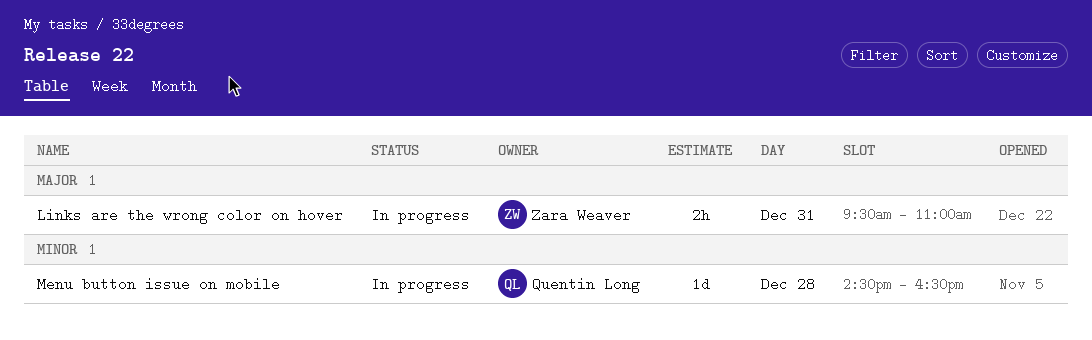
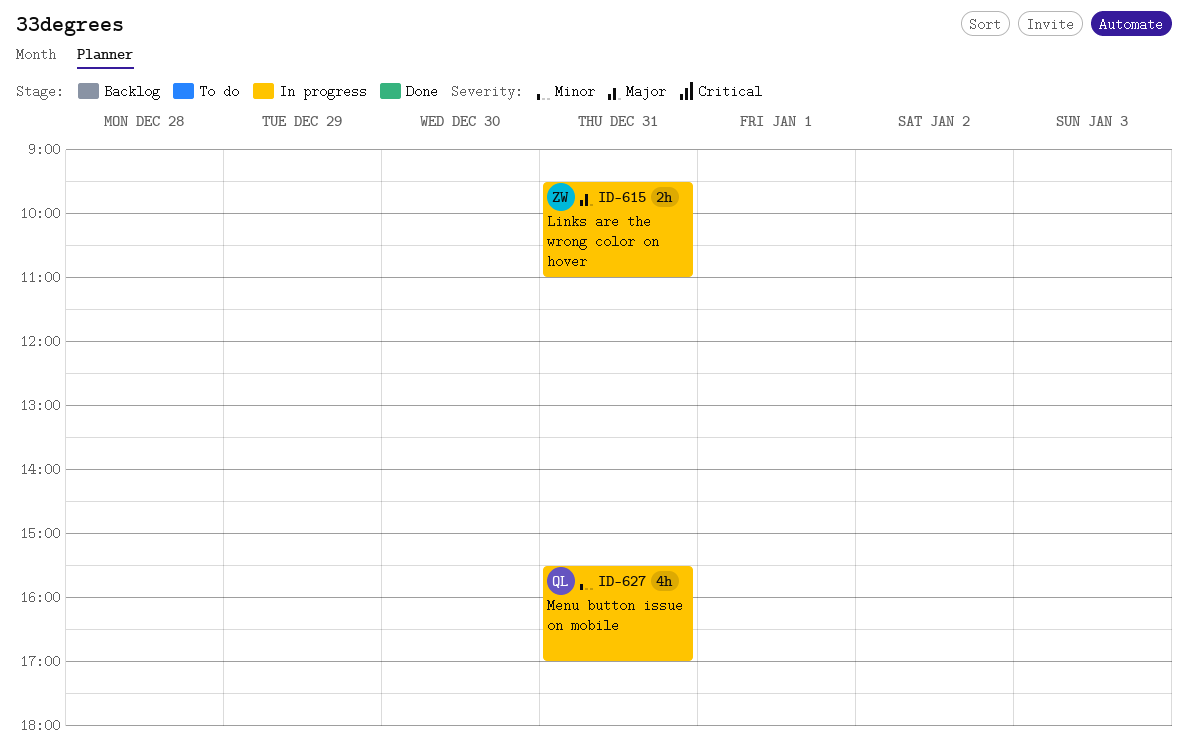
Menu button issue on mobile, estimate: 1d -> 4h
Menu button issue on mobile, day: Dec 28 -> Dec 31
Menu button issue on mobile, begins: 14:30 -> 15:30
Menu button issue on mobile, ends: 16:30 -> 17:00

